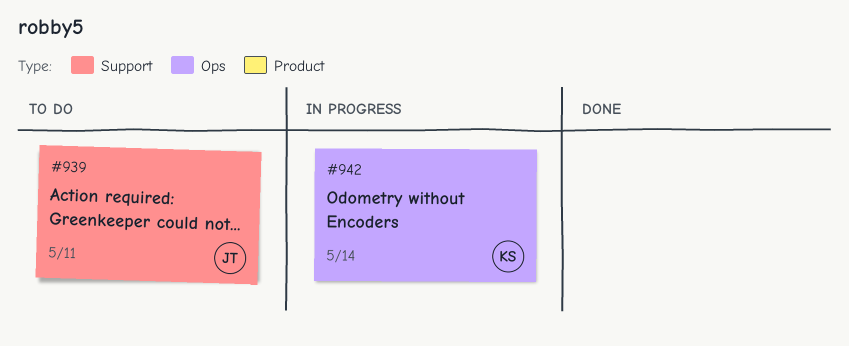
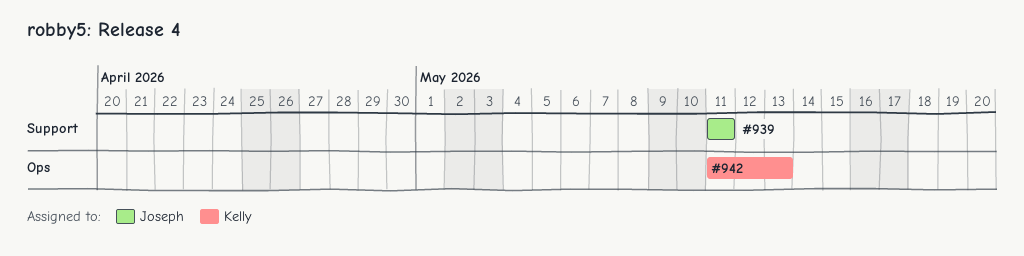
#942, due: May 14 -> May 13

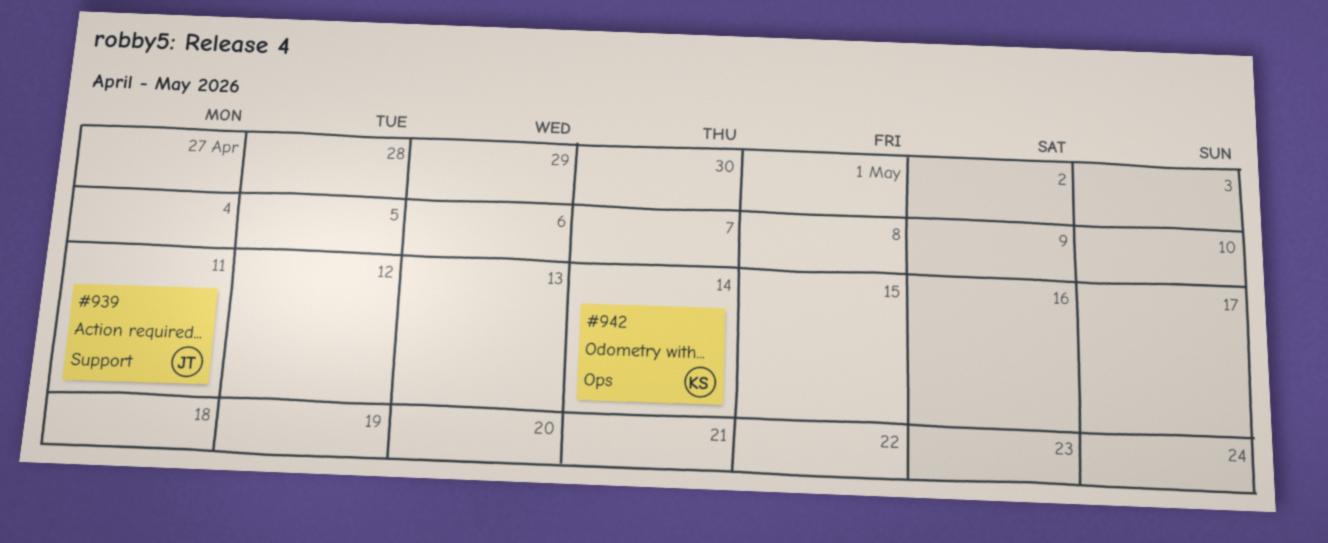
#942, due: May 13 -> May 14

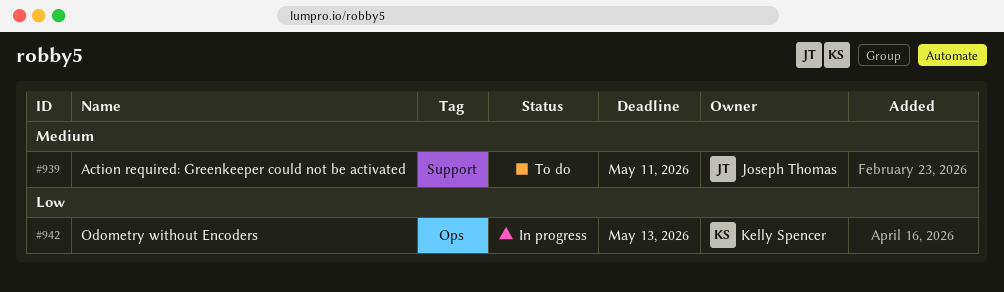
#942, due: May 14 -> May 13

